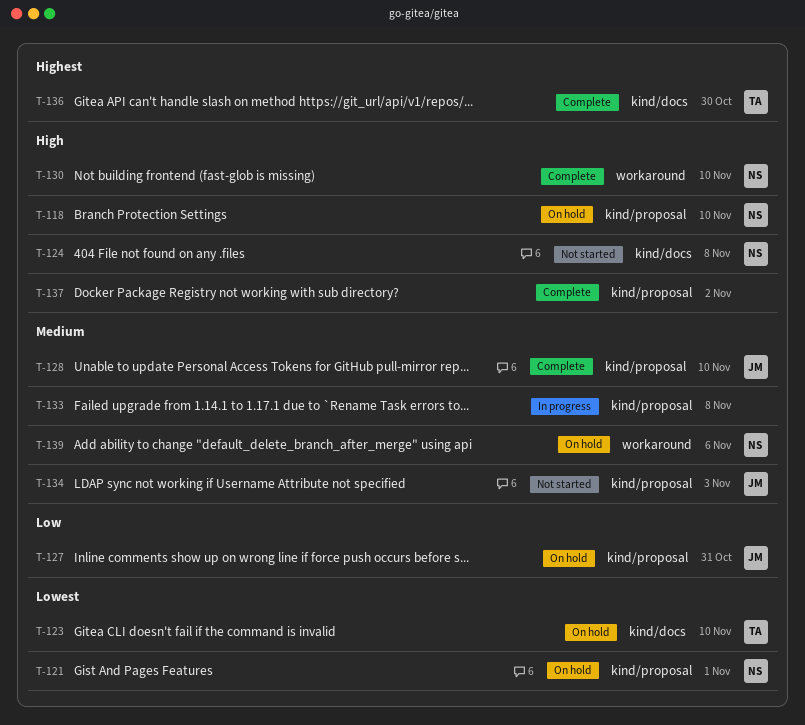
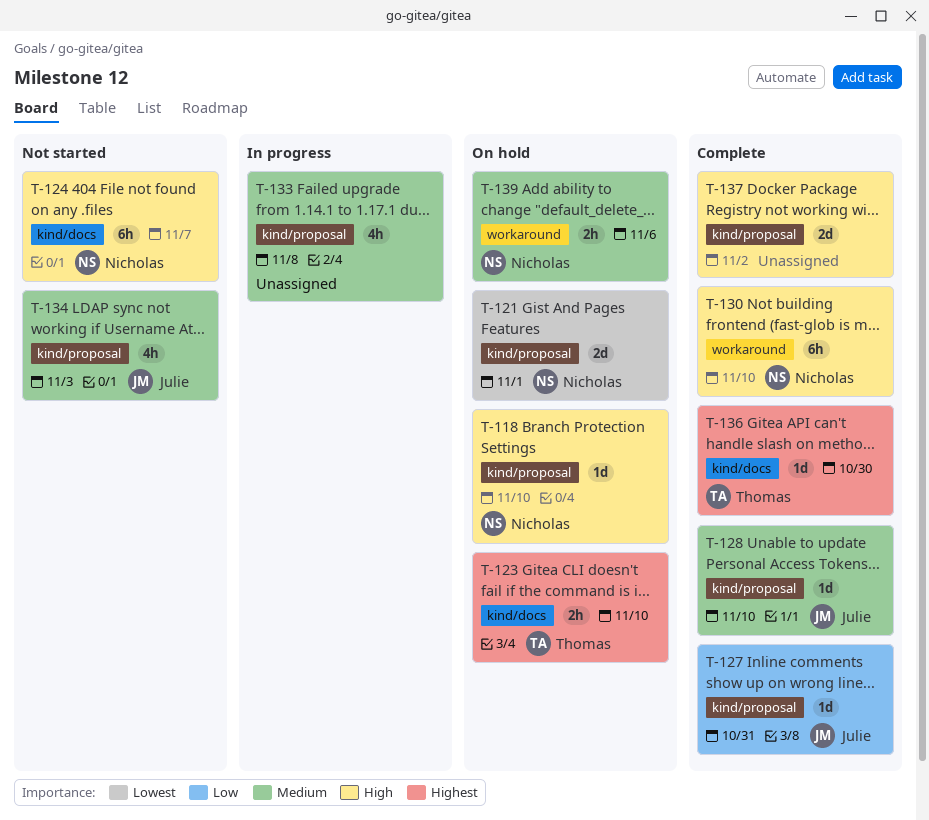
T-123, priority: Lowest -> Highest
T-124, due: Nov 8 -> Nov 7
T-127, status: On hold -> Complete

